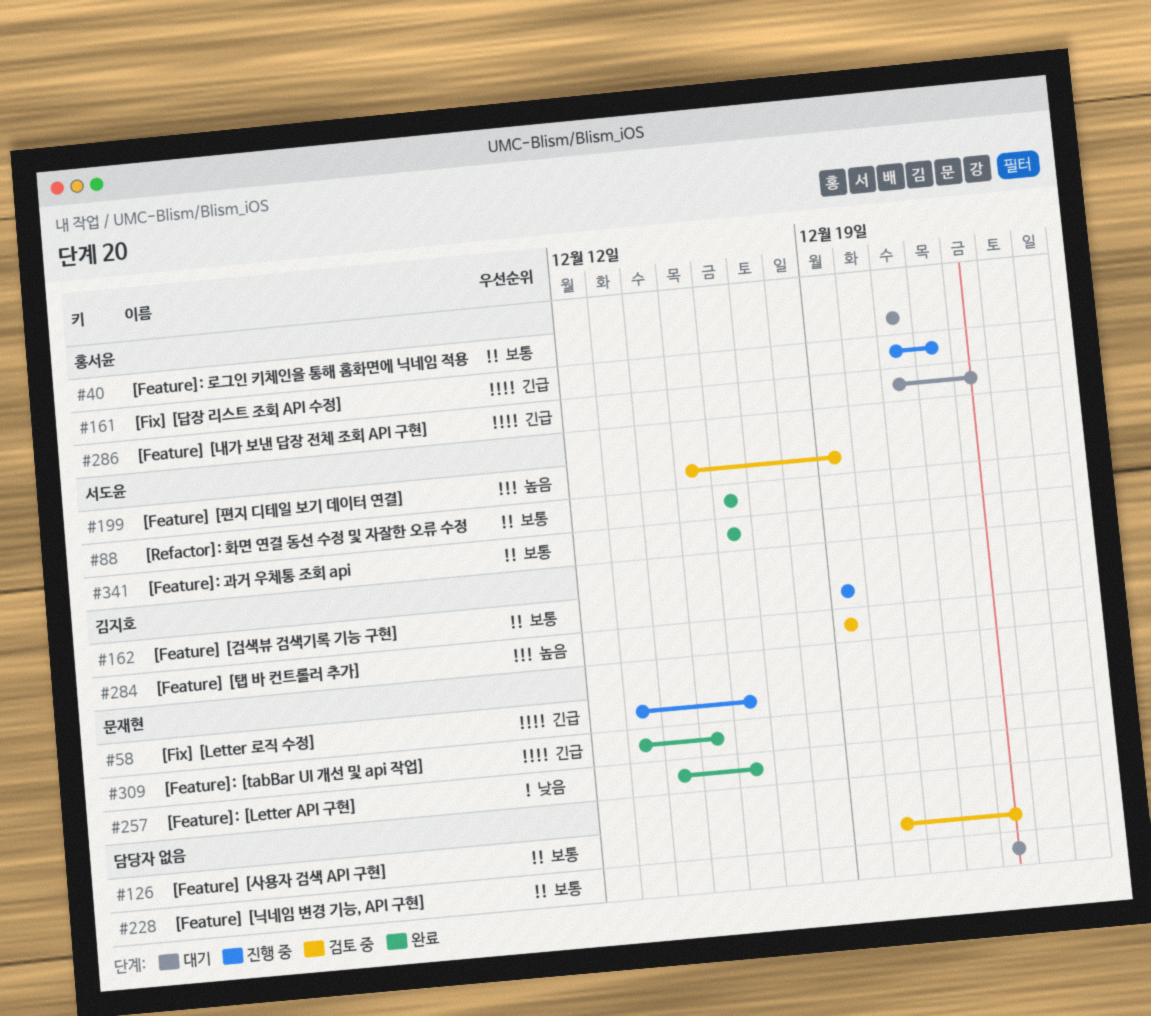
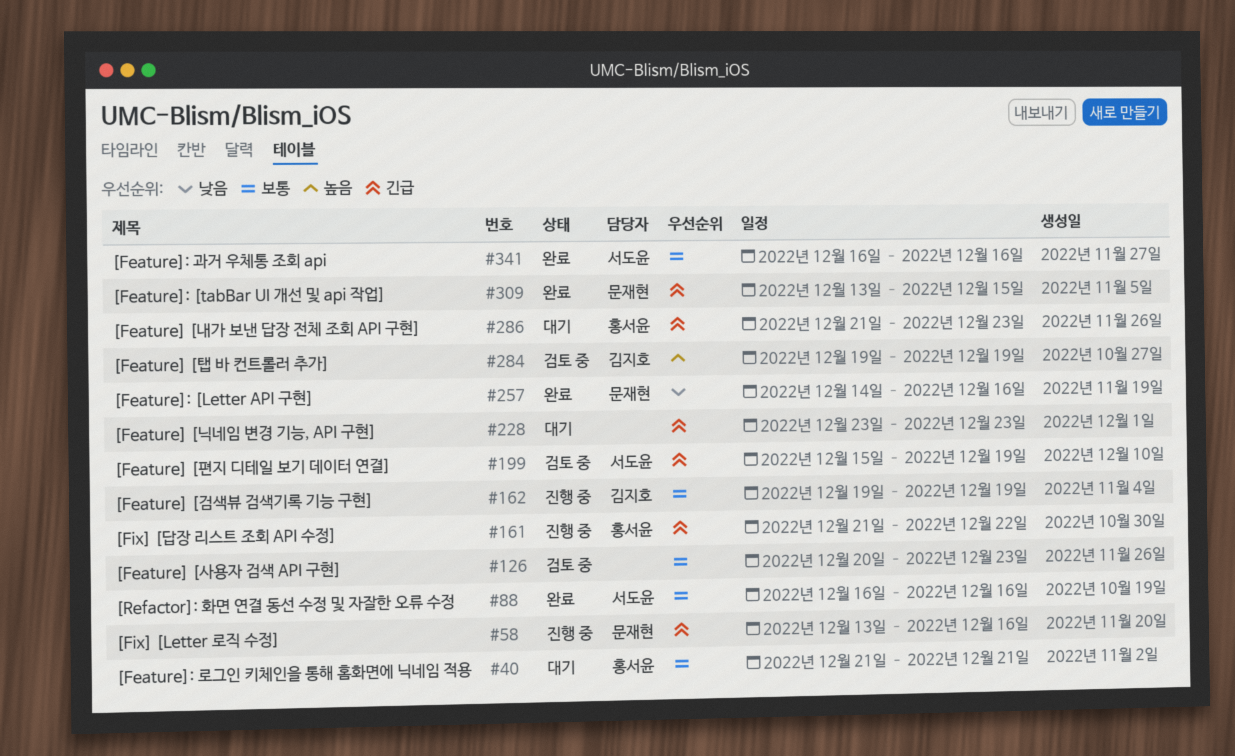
#199, priority: 높음 -> 긴급
#228, priority: 보통 -> 긴급

